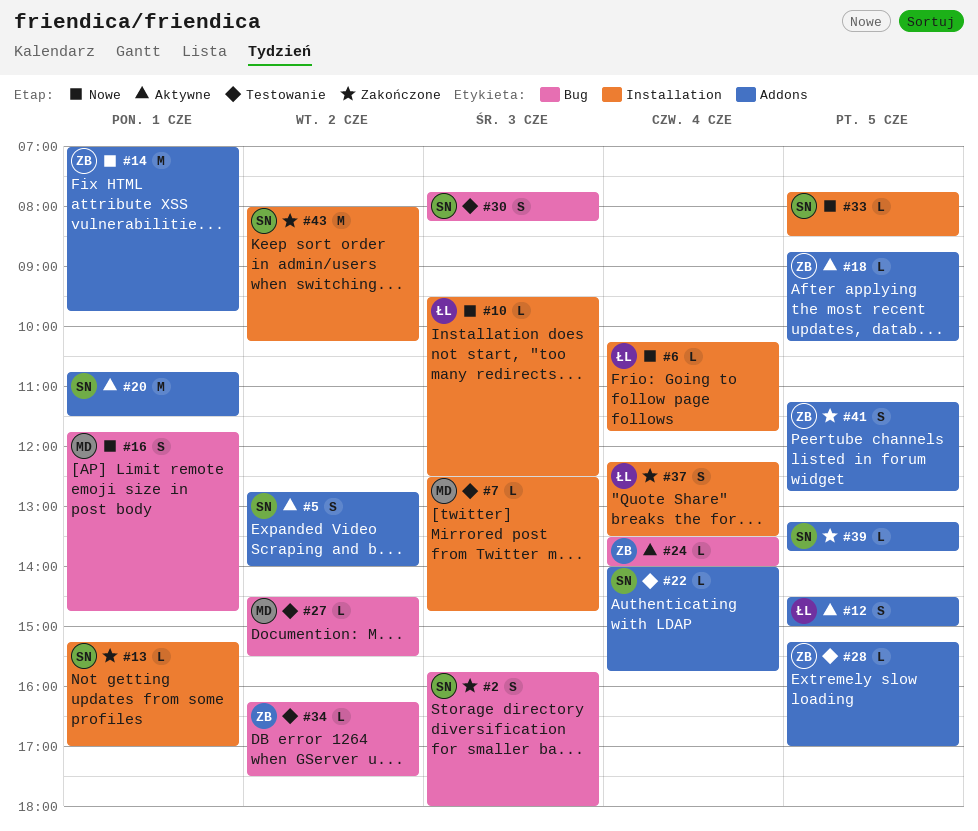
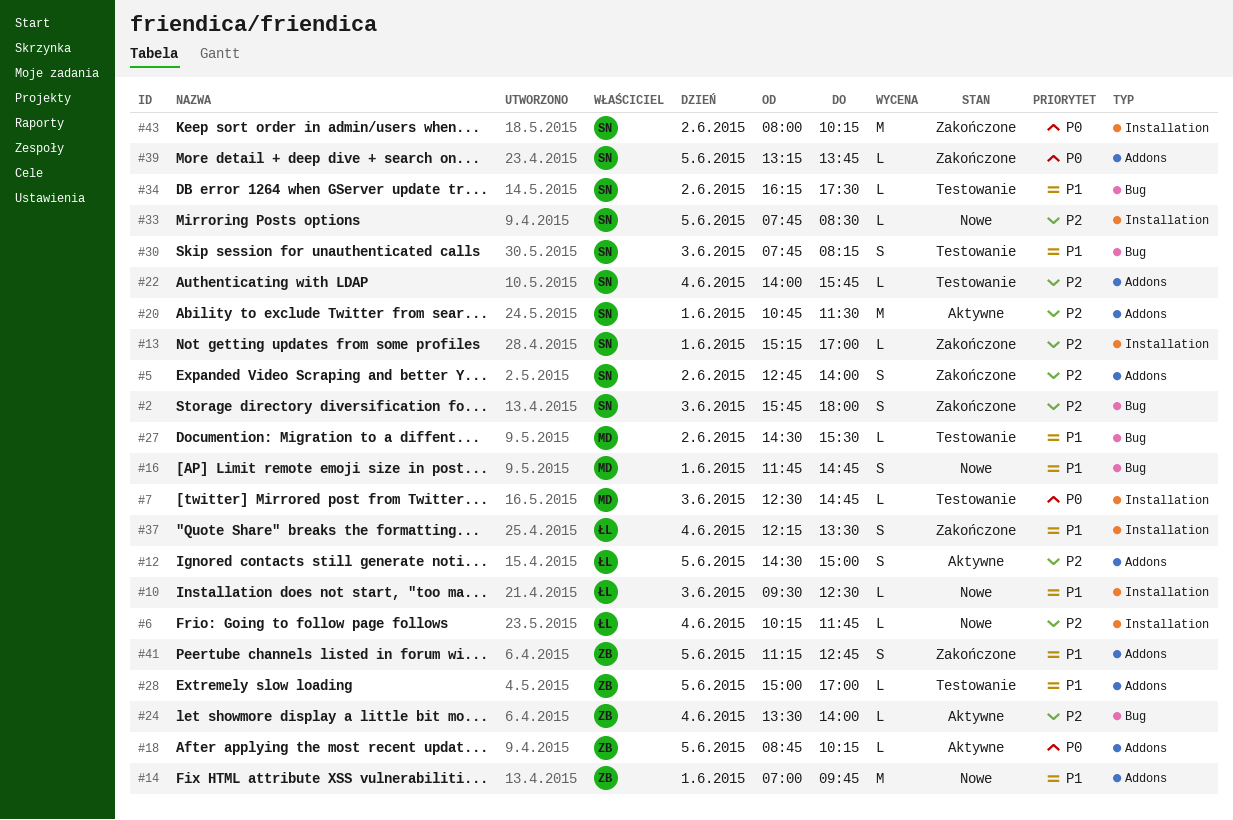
#5, status: Aktywne -> Zakończone
#28, begins: 15:15 -> 15:00
#34, owner: ZB -> SN

